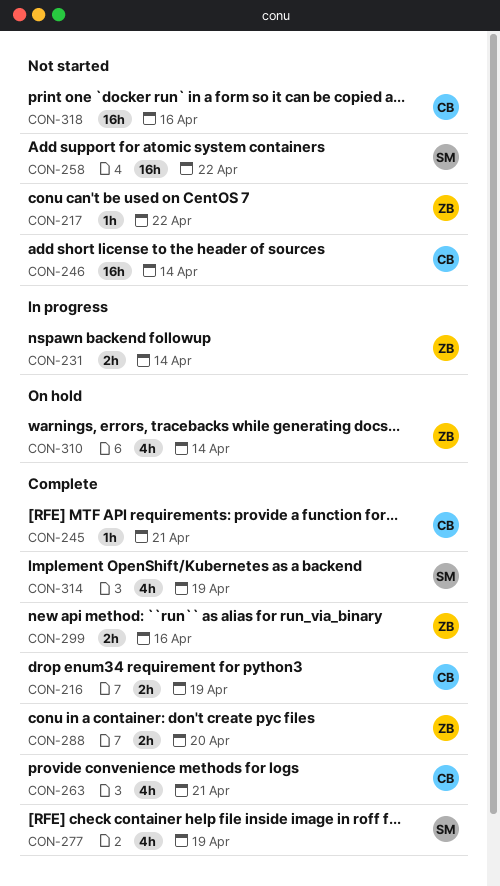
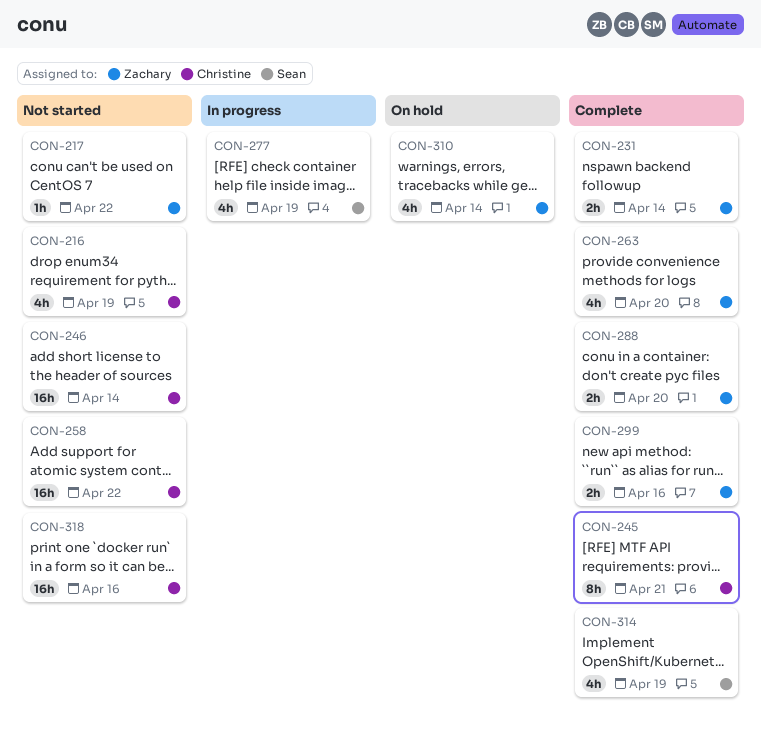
CON-216, status: Complete -> Not started
CON-216, estimate: 2h -> 4h
CON-231, status: In progress -> Complete
CON-245, estimate: 1h -> 8h
CON-258, owner: Sean -> Christine
CON-263, owner: Christine -> Zachary
CON-263, due: Apr 21 -> Apr 20
CON-277, status: Complete -> In progress

